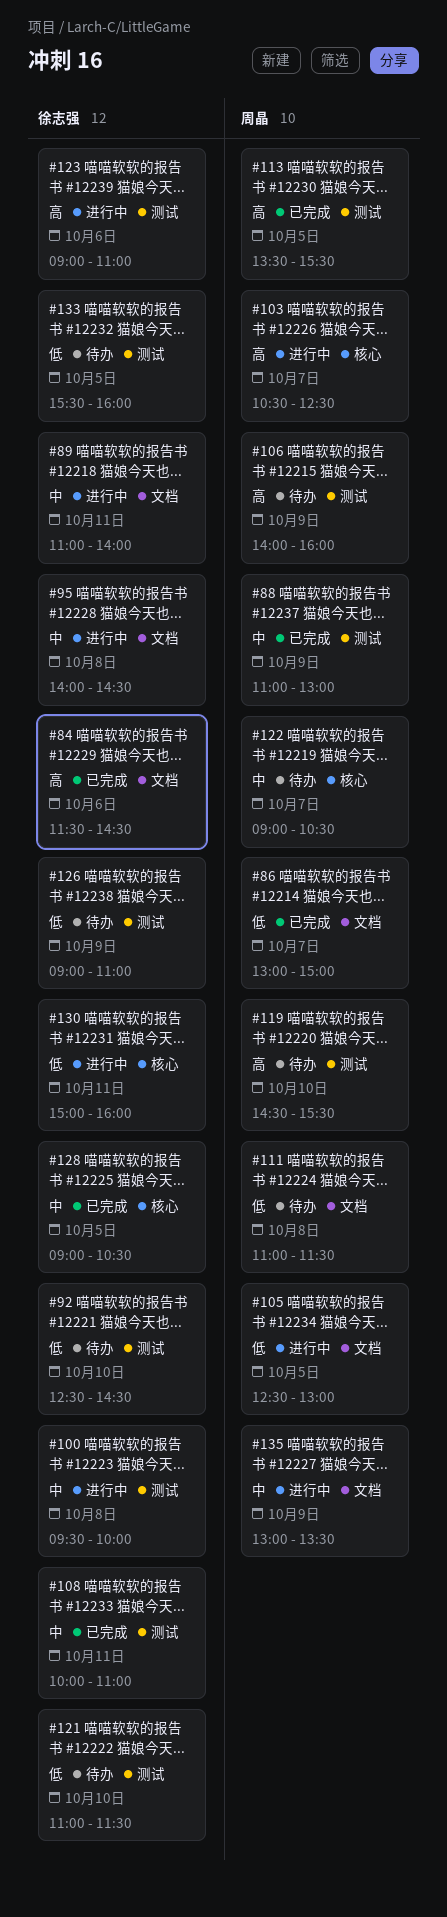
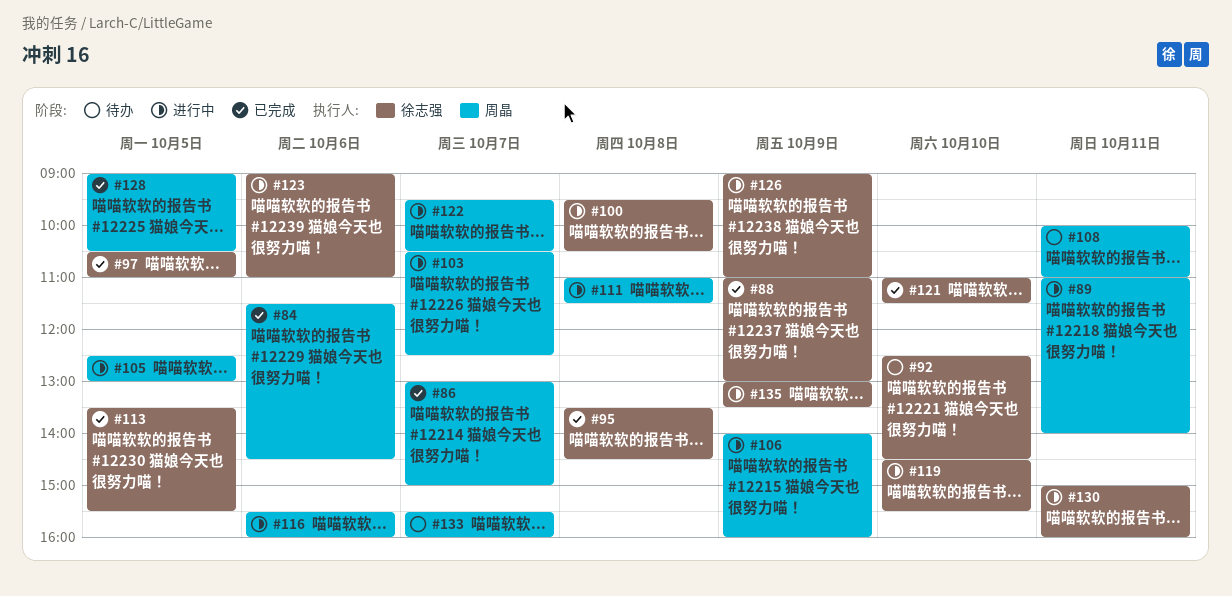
#84, owner: 徐志强 -> 周晶
#88, owner: 周晶 -> 徐志强
#89, owner: 徐志强 -> 周晶
#95, status: 进行中 -> 已完成
#95, begins: 14:00 -> 13:30
#97: none -> present
#100, ends: 10:00 -> 10:30
#106, status: 待办 -> 进行中
#108, status: 已完成 -> 待办
#108, owner: 徐志强 -> 周晶
#111, status: 待办 -> 进行中
#113, owner: 周晶 -> 徐志强
#116: none -> present
#119, status: 待办 -> 进行中
#119, owner: 周晶 -> 徐志强
#121, status: 待办 -> 已完成
#122, status: 待办 -> 进行中
#122, begins: 09:00 -> 09:30
#126, status: 待办 -> 进行中
#128, owner: 徐志强 -> 周晶
#133, owner: 徐志强 -> 周晶
#133, day: Oct 5 -> Oct 7
#135, owner: 周晶 -> 徐志强

